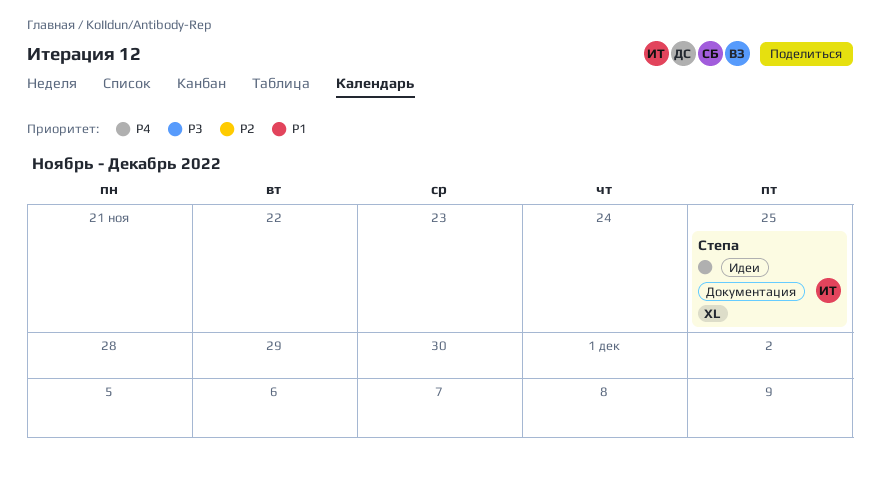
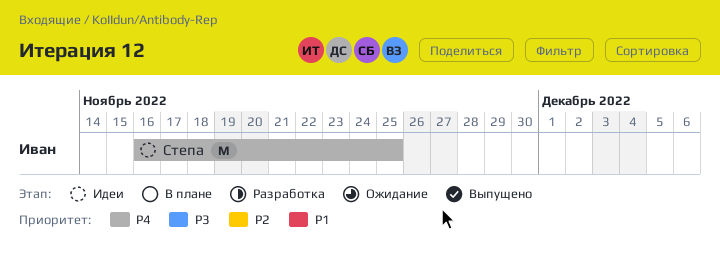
Степа, estimate: XL -> M

